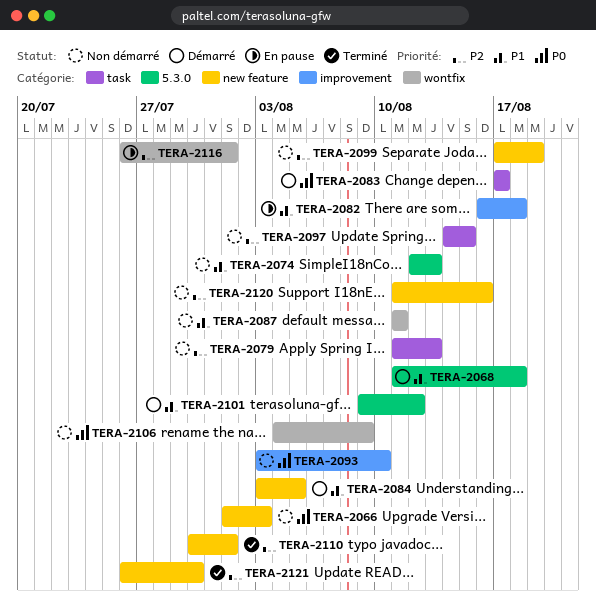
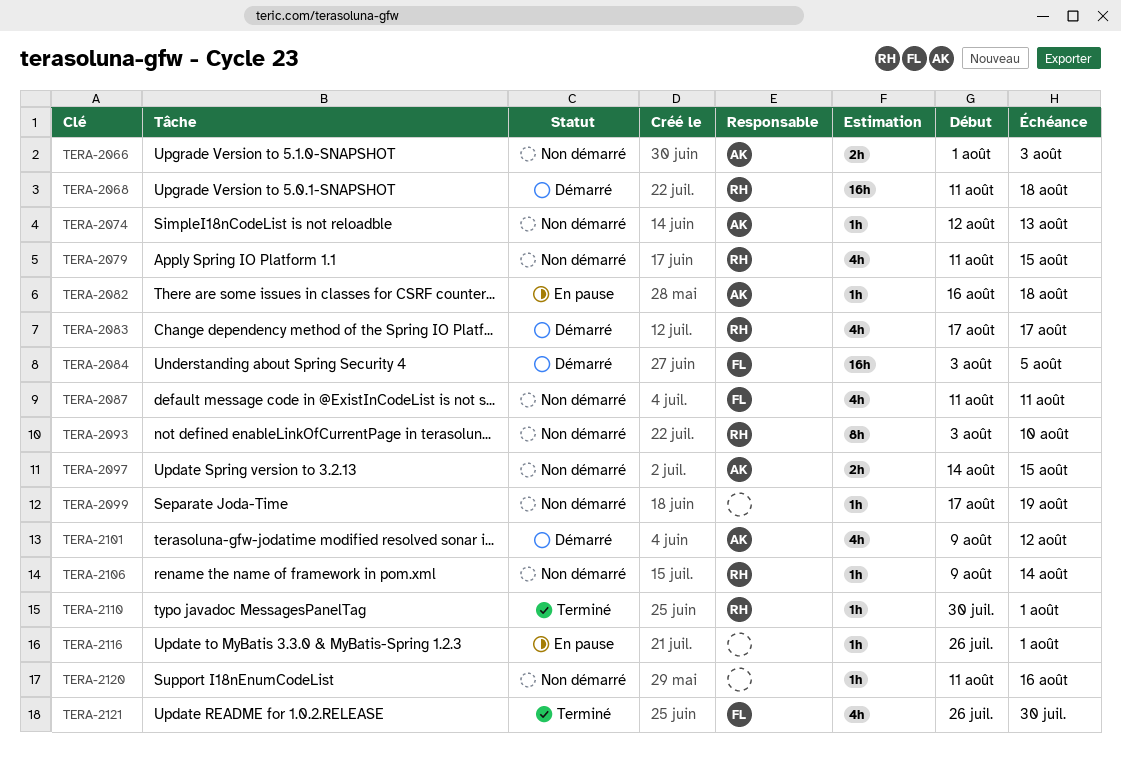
TERA-2079, due: Aug 13 -> Aug 15
TERA-2106, start: Aug 4 -> Aug 9
TERA-2106, due: Aug 9 -> Aug 14

